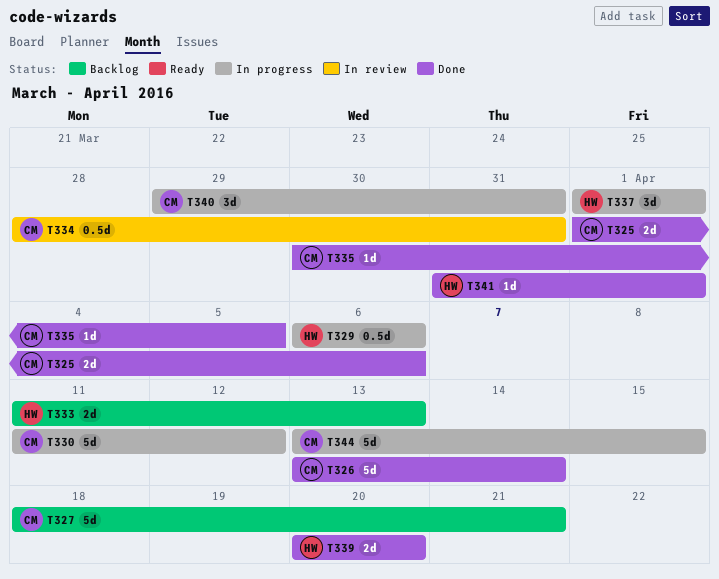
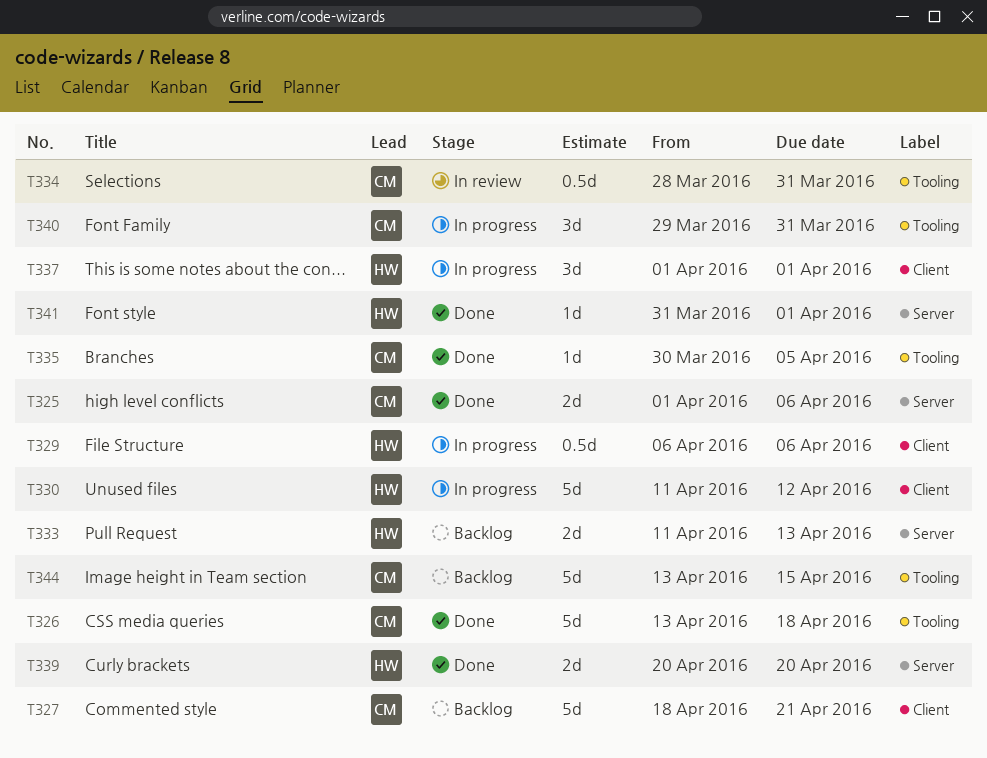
T326, due: Apr 14 -> Apr 18
T330, owner: CM -> HW
T344, status: In progress -> Backlog

